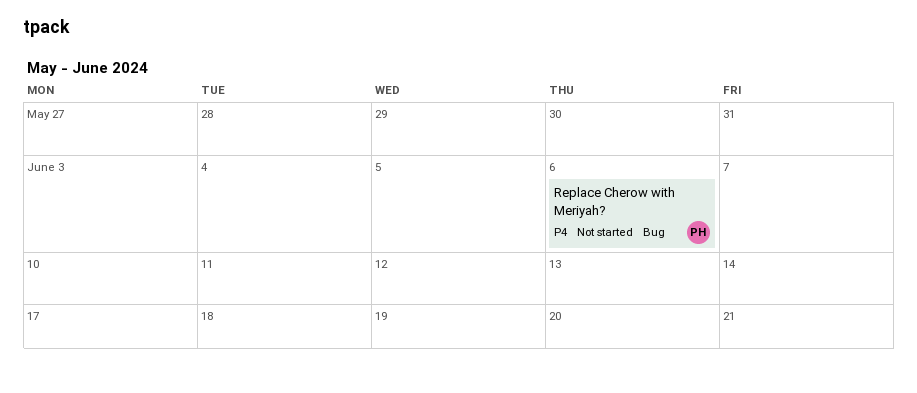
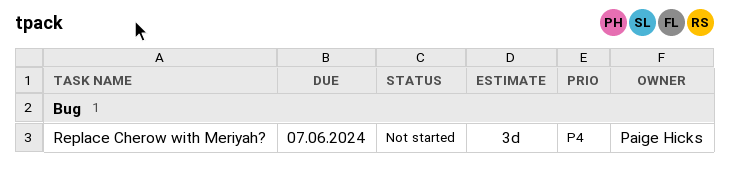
Replace Cherow with Meriyah?, due: Jun 6 -> Jun 7

